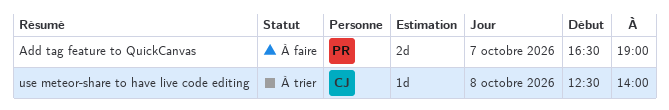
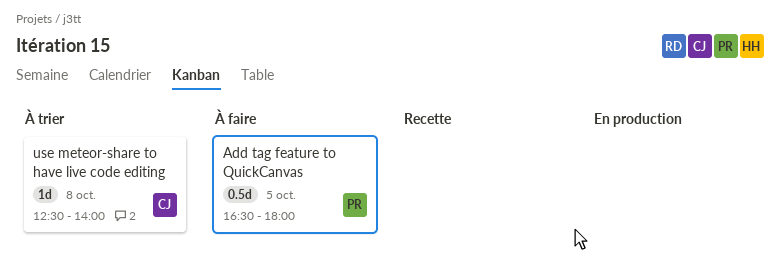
Add tag feature to QuickCanvas, estimate: 2d -> 0.5d
Add tag feature to QuickCanvas, day: Oct 7 -> Oct 5
Add tag feature to QuickCanvas, ends: 19:00 -> 18:00

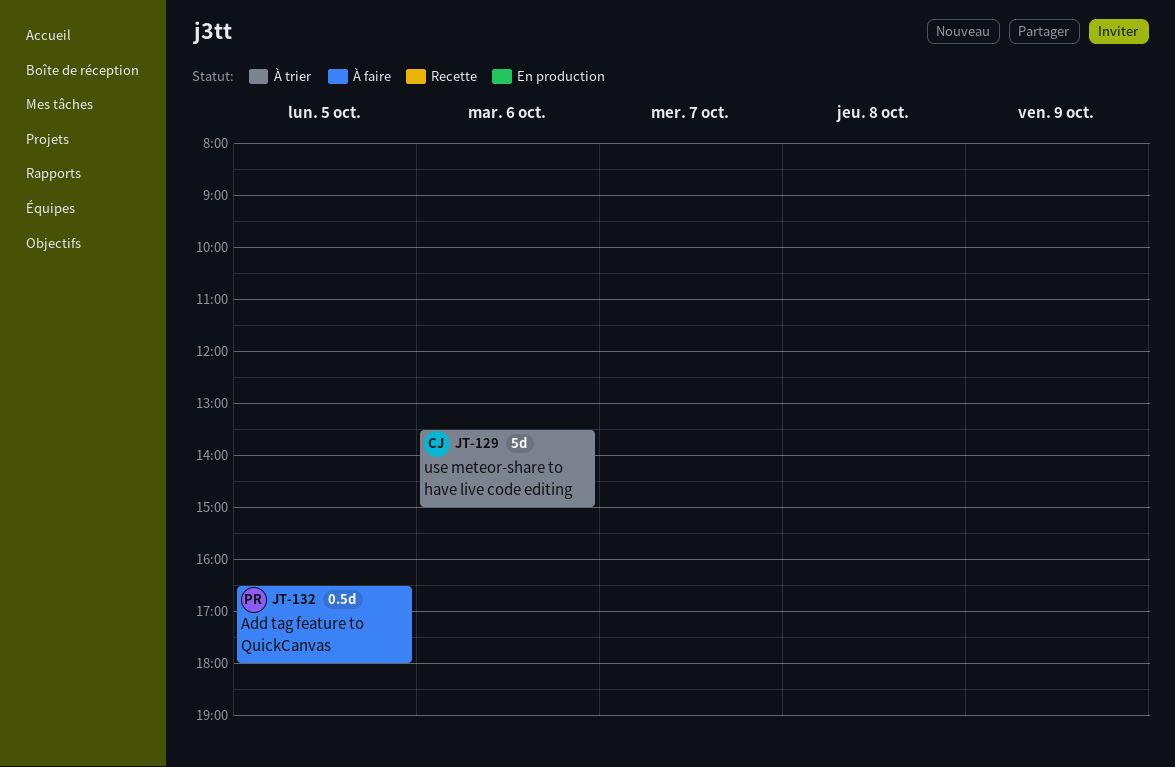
use meteor-share to have live code editing, estimate: 1d -> 5d
use meteor-share to have live code editing, day: Oct 8 -> Oct 6
use meteor-share to have live code editing, begins: 12:30 -> 13:30
use meteor-share to have live code editing, ends: 14:00 -> 15:00

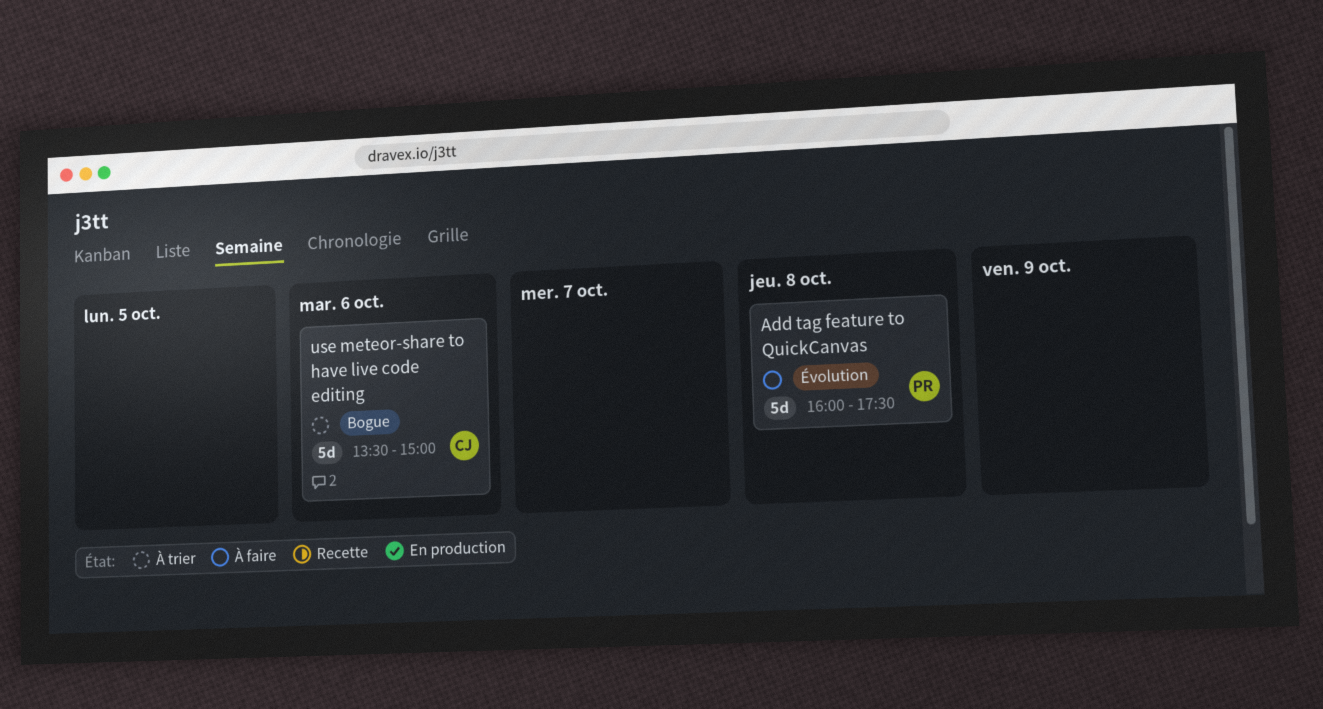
Add tag feature to QuickCanvas, estimate: 0.5d -> 5d
Add tag feature to QuickCanvas, day: Oct 5 -> Oct 8
Add tag feature to QuickCanvas, begins: 16:30 -> 16:00
Add tag feature to QuickCanvas, ends: 18:00 -> 17:30

